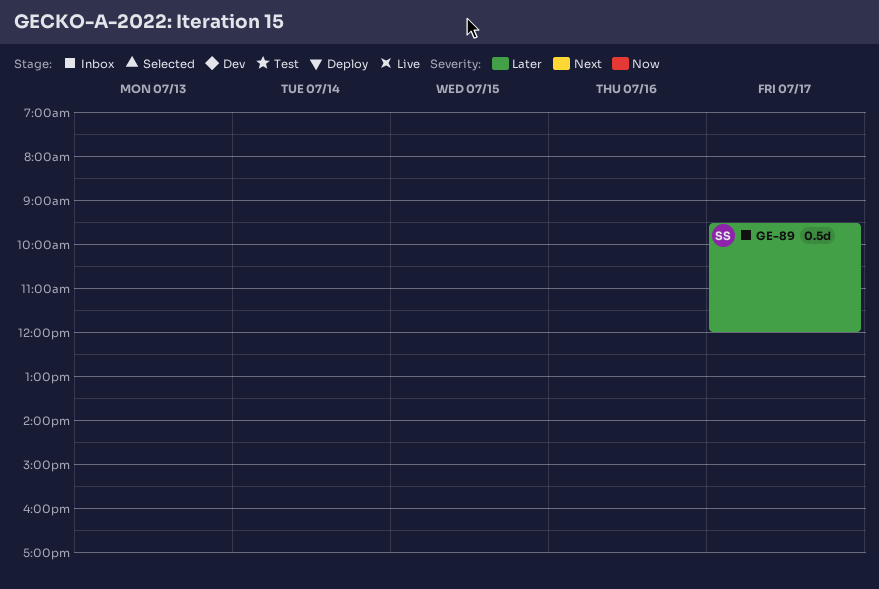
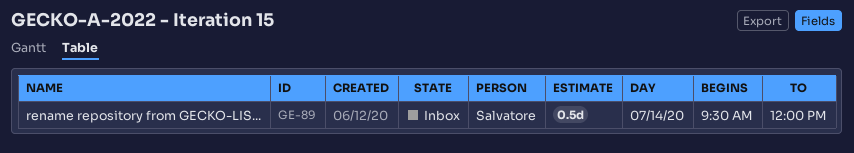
GE-89, day: Jul 17 -> Jul 14

